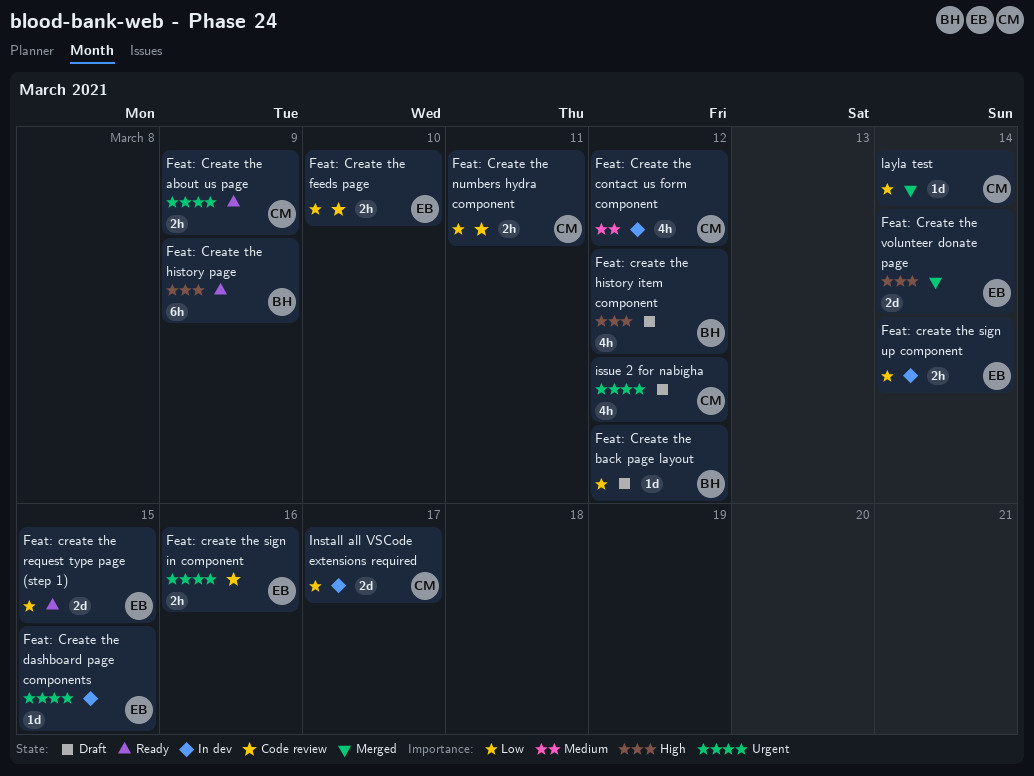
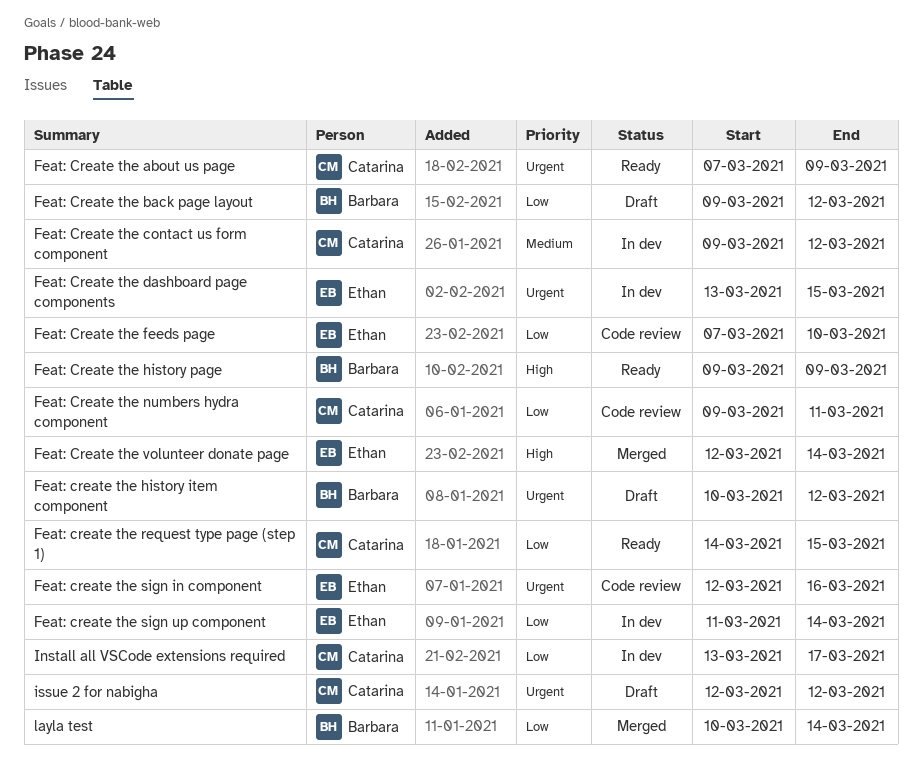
Feat: create the history item component, priority: High -> Urgent
Feat: create the request type page (step 1), owner: Ethan -> Catarina
layla test, owner: Catarina -> Barbara

